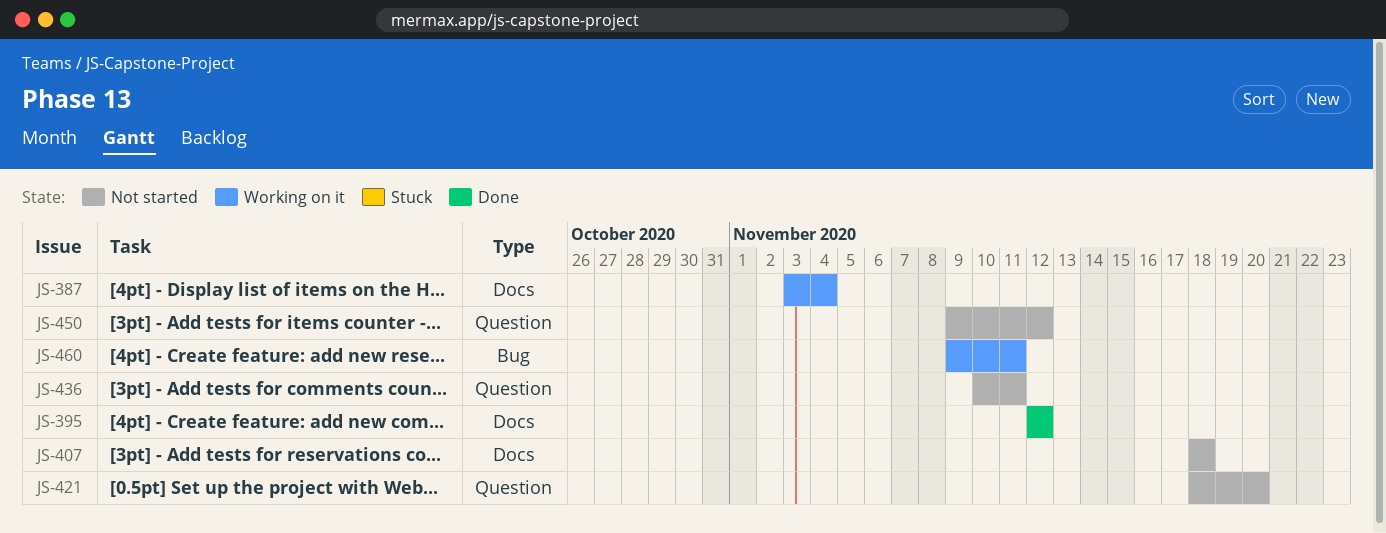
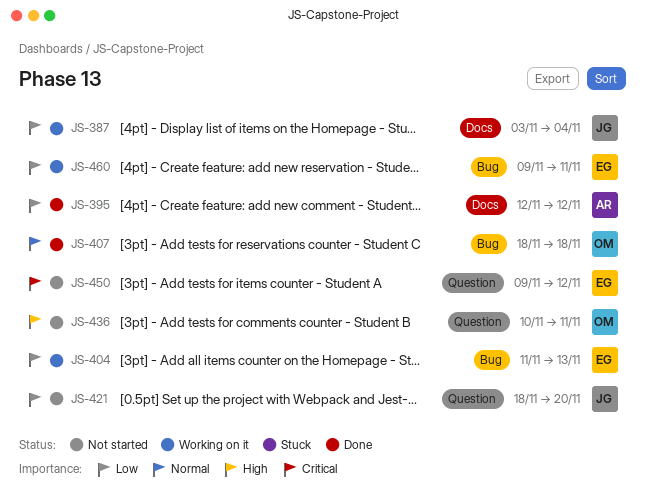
JS-404: none -> present
JS-407, status: Not started -> Done
JS-407, label: Docs -> Bug

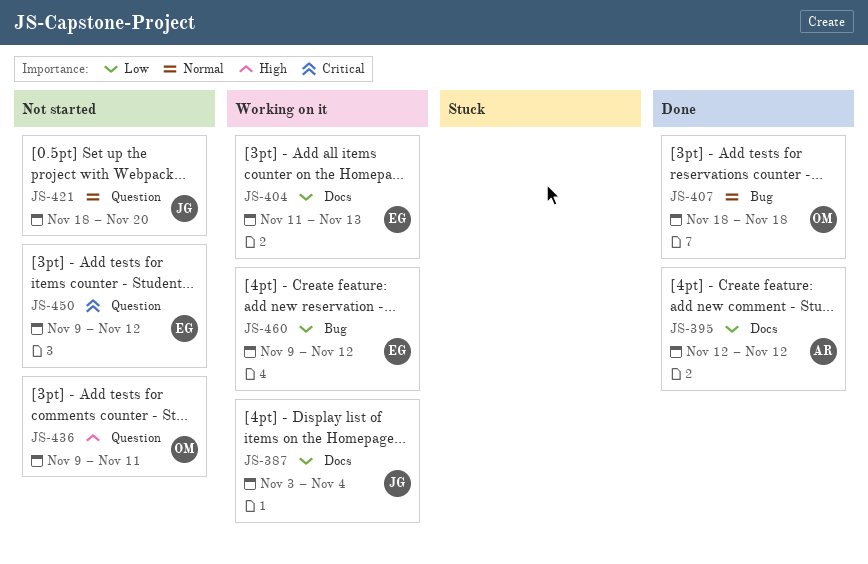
JS-404, label: Bug -> Docs
JS-421, priority: Low -> Normal
JS-436, start: Nov 10 -> Nov 9
JS-460, due: Nov 11 -> Nov 12

